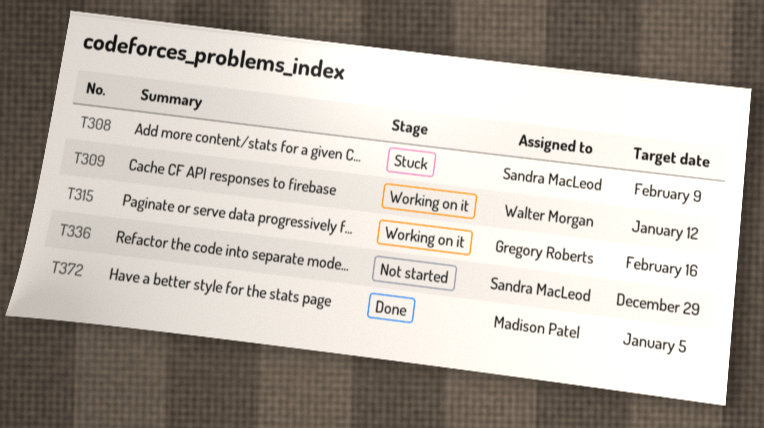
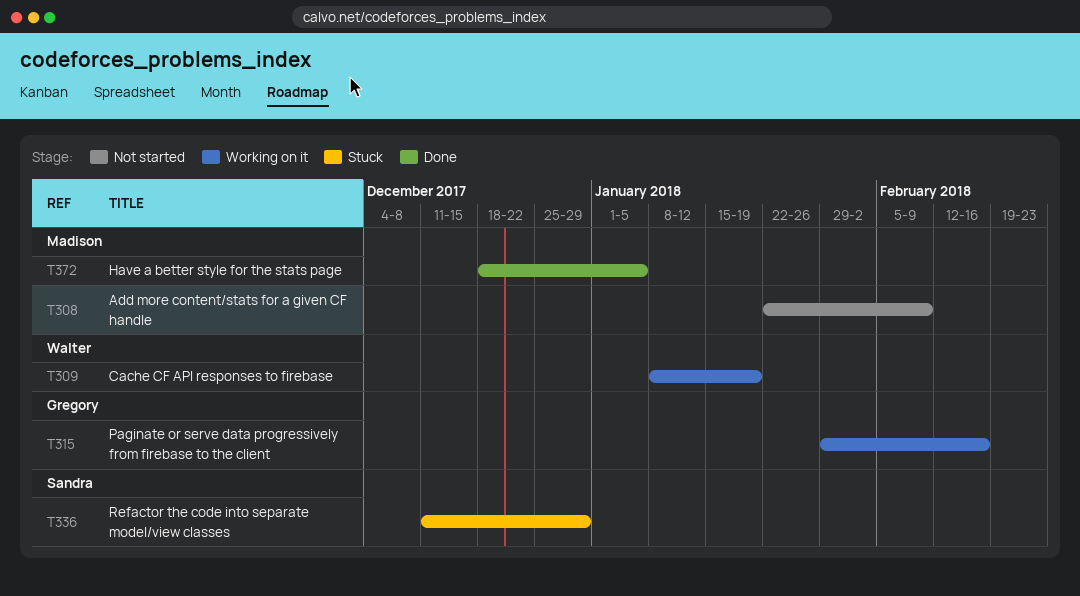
T308, status: Stuck -> Not started
T308, owner: Sandra MacLeod -> Madison Patel
T309, due: Jan 12 -> Jan 19
T336, status: Not started -> Stuck

